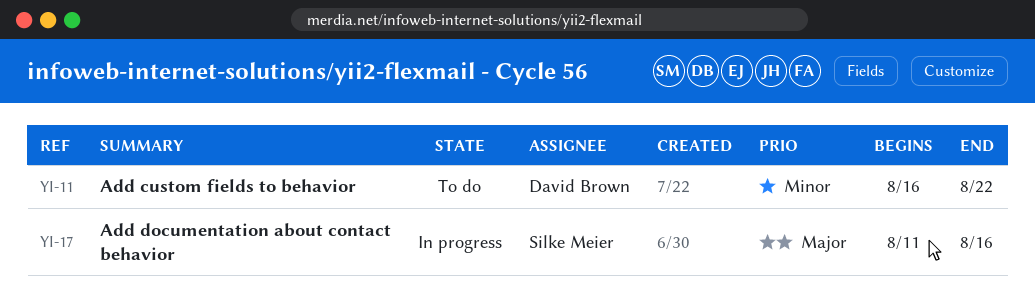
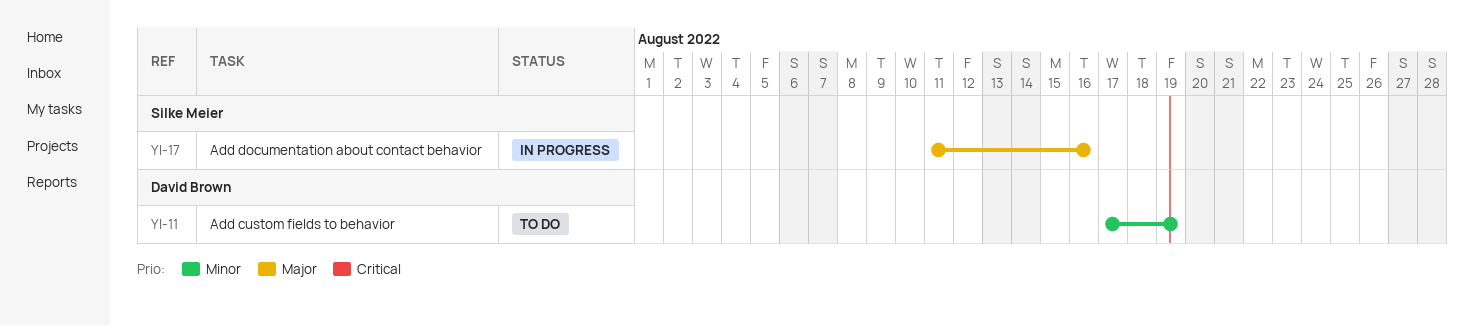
YI-11, start: Aug 16 -> Aug 17
YI-11, due: Aug 22 -> Aug 19

